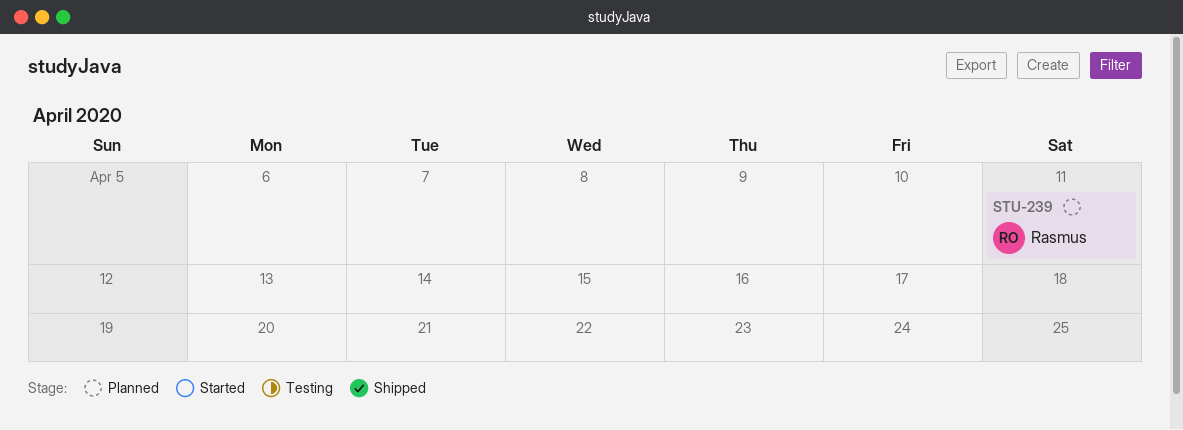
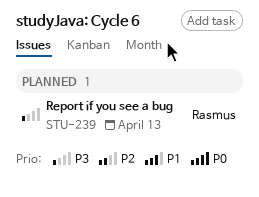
STU-239, due: Apr 11 -> Apr 13

